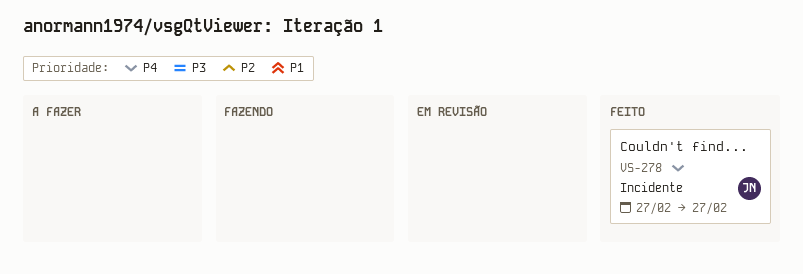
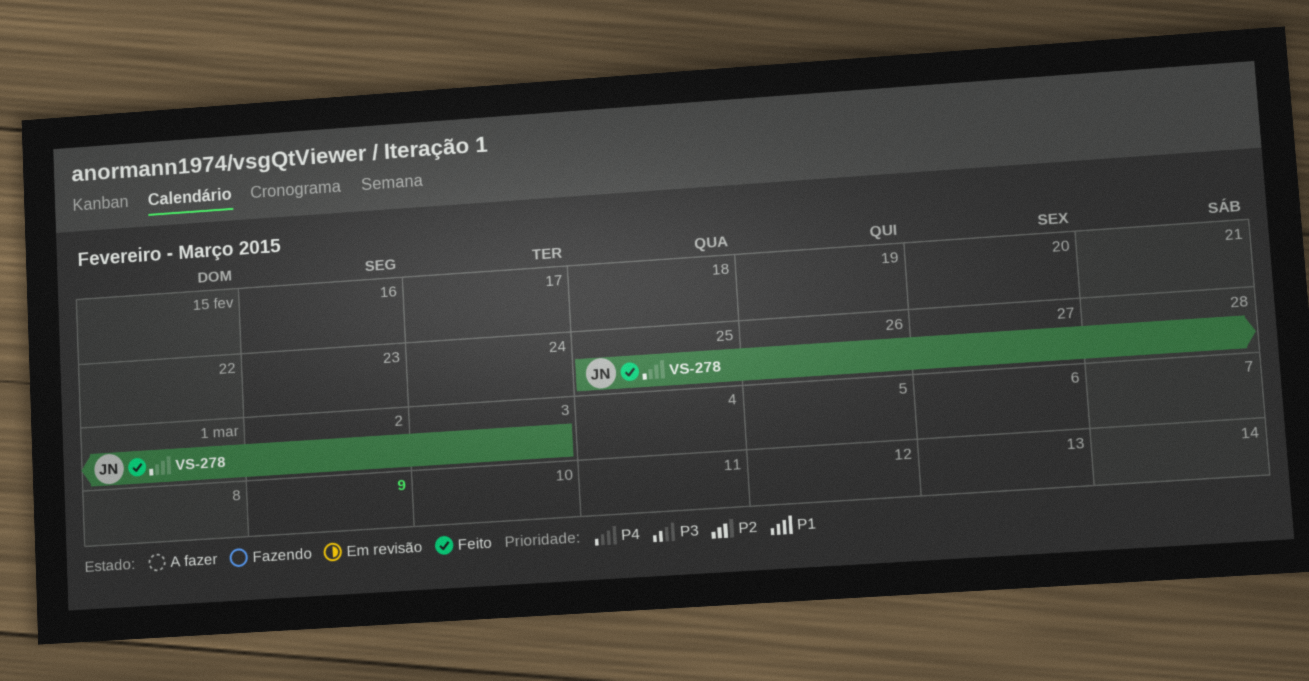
VS-278, start: Feb 27 -> Feb 25
VS-278, due: Feb 27 -> Mar 3

